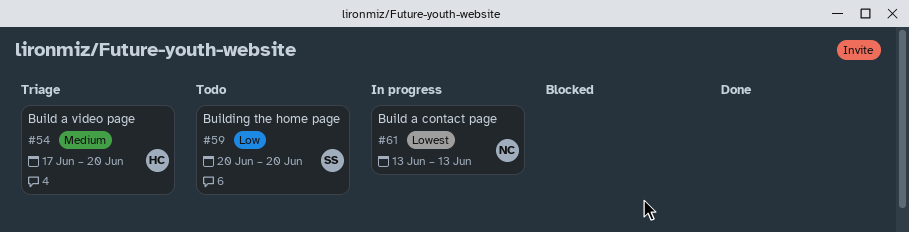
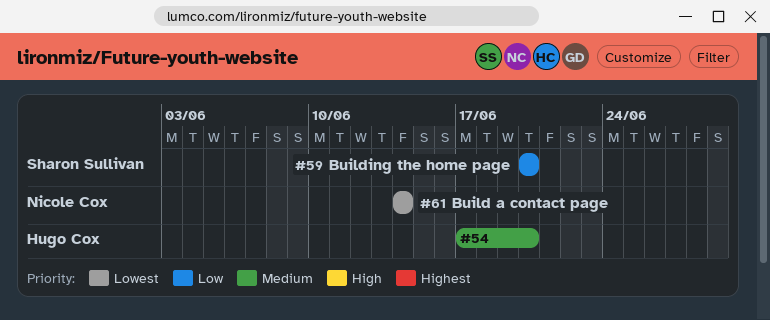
#61, start: Jun 13 -> Jun 14
#61, due: Jun 13 -> Jun 14

